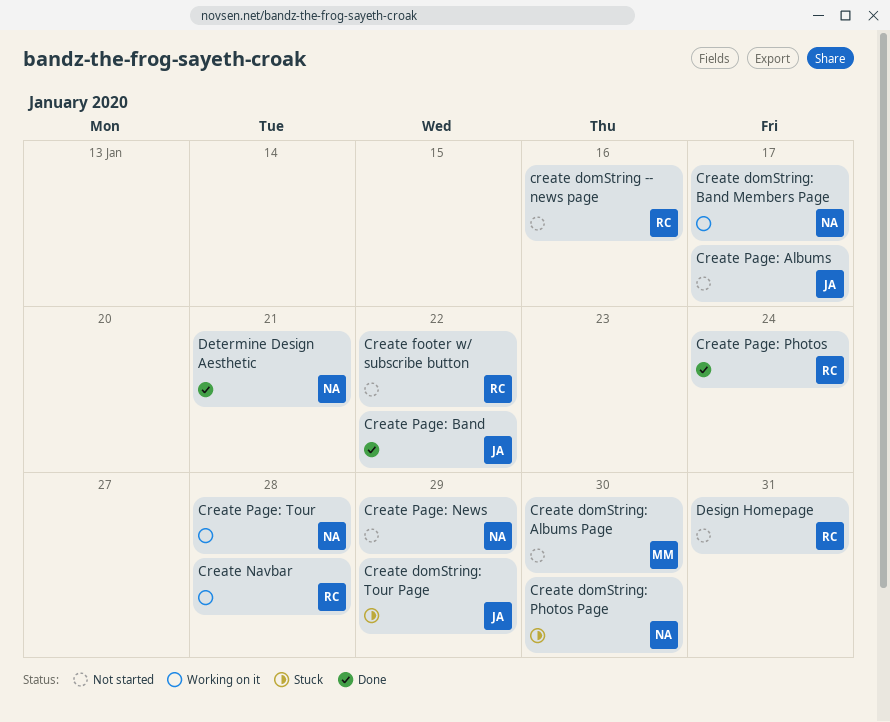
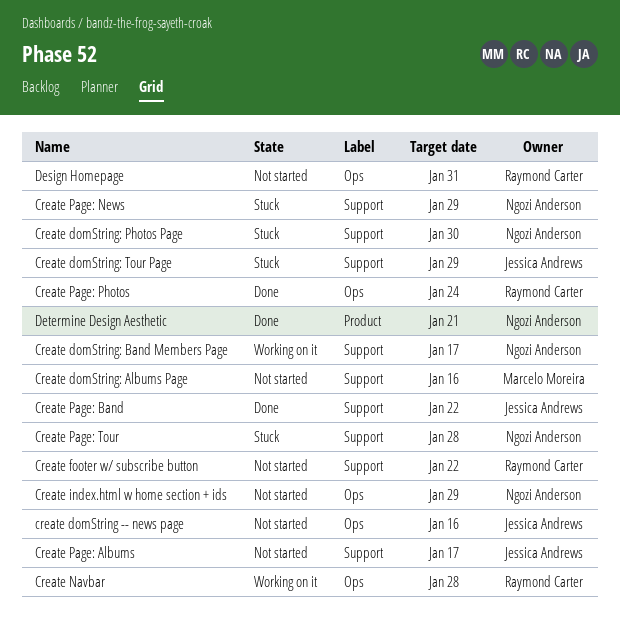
create domString -- news page, owner: Raymond Carter -> Jessica Andrews
Create domString: Albums Page, due: Jan 30 -> Jan 16
Create index.html w home section + ids: none -> present
Create Page: News, status: Not started -> Stuck
Create Page: Tour, status: Working on it -> Stuck

